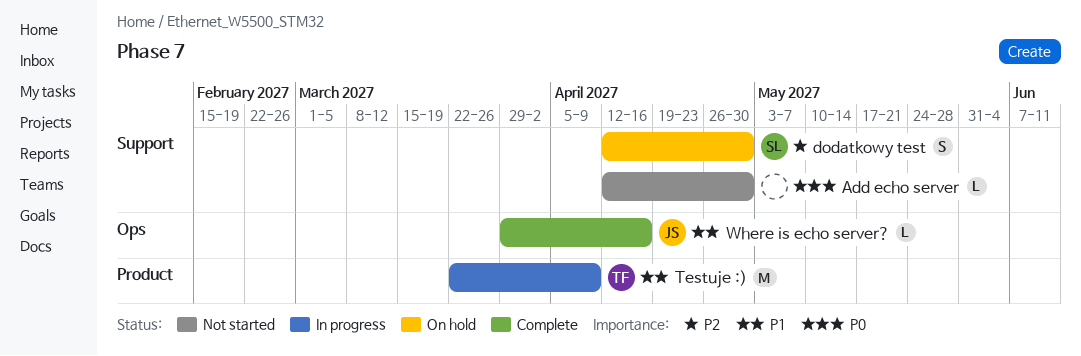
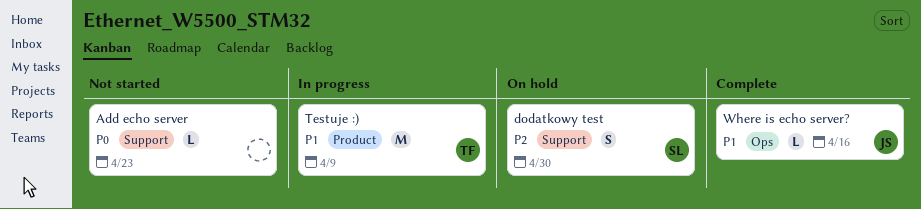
Add echo server, due: Apr 30 -> Apr 23

